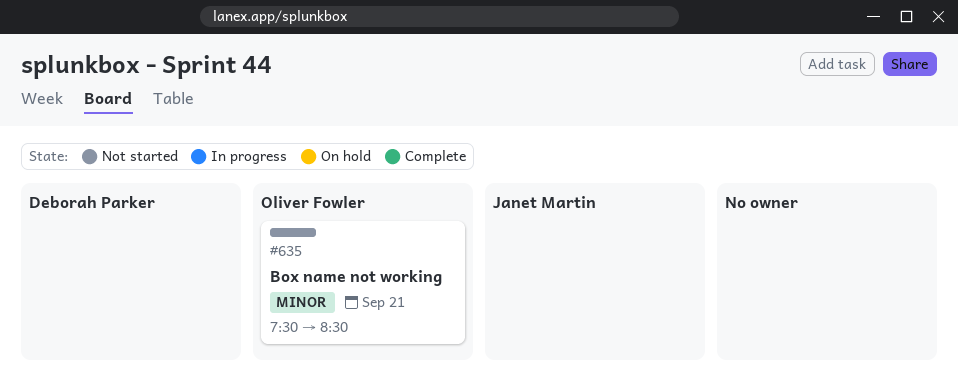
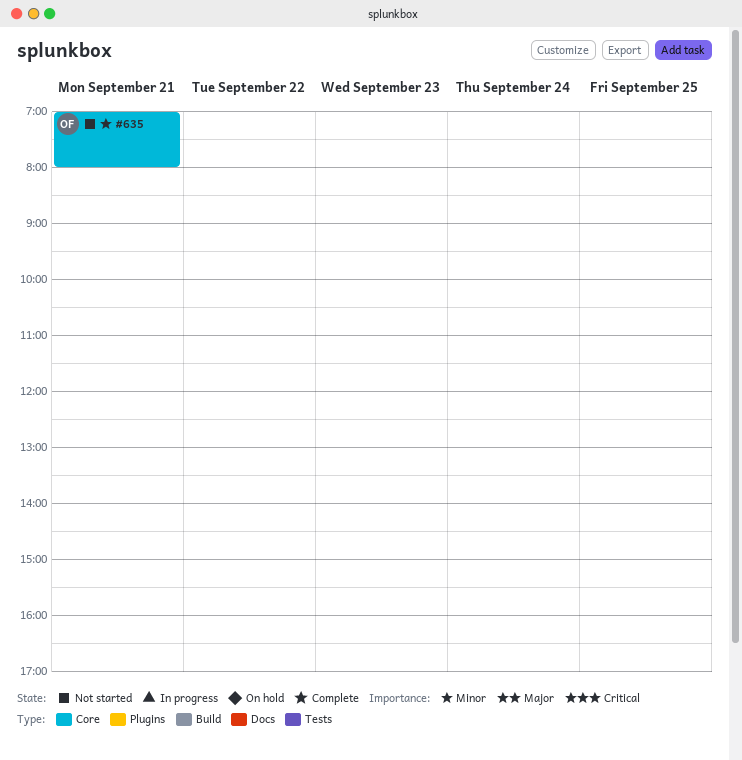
#635, begins: 07:30 -> 07:00
#635, ends: 08:30 -> 08:00

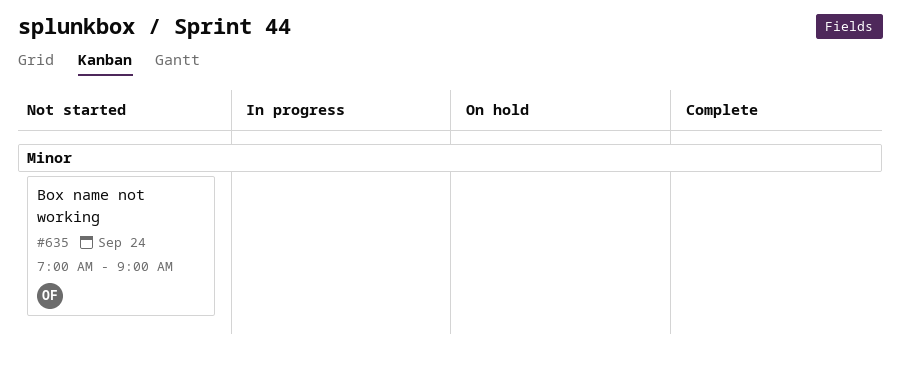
#635, day: Sep 21 -> Sep 24
#635, ends: 08:00 -> 09:00

